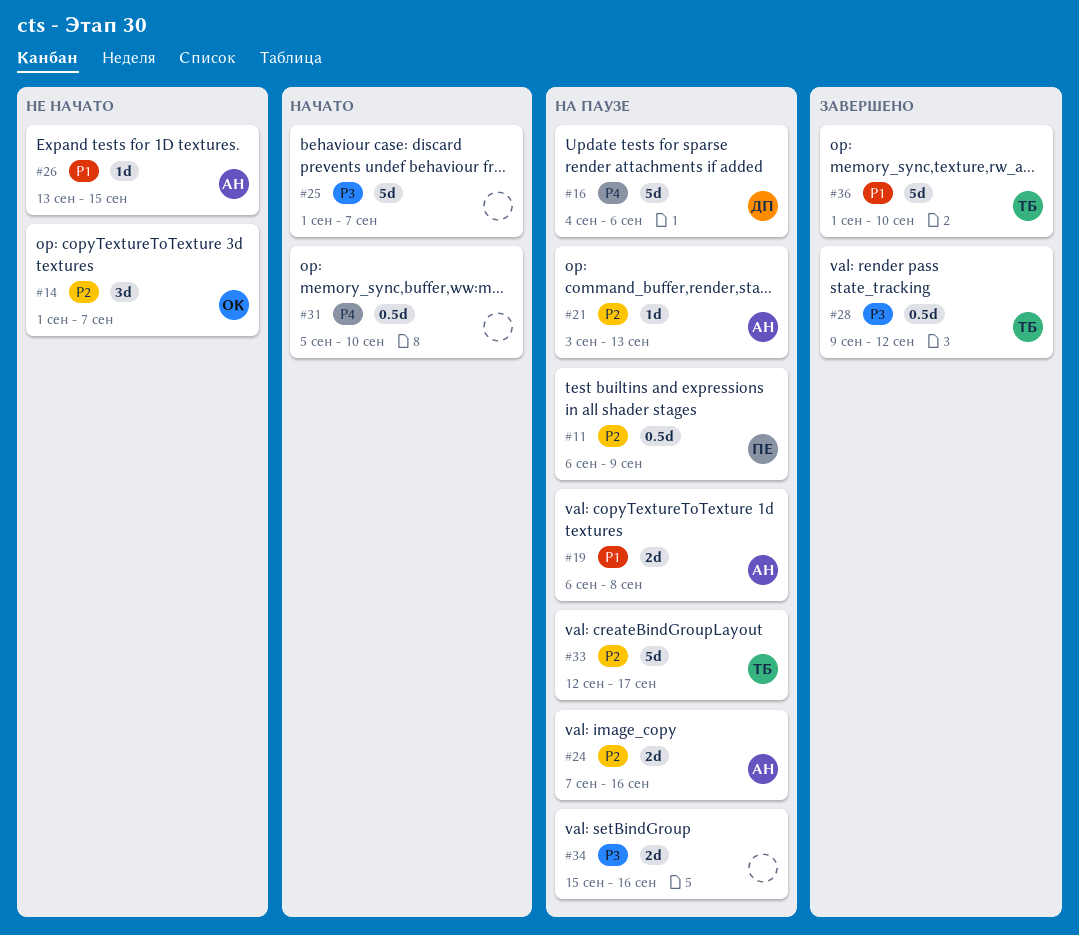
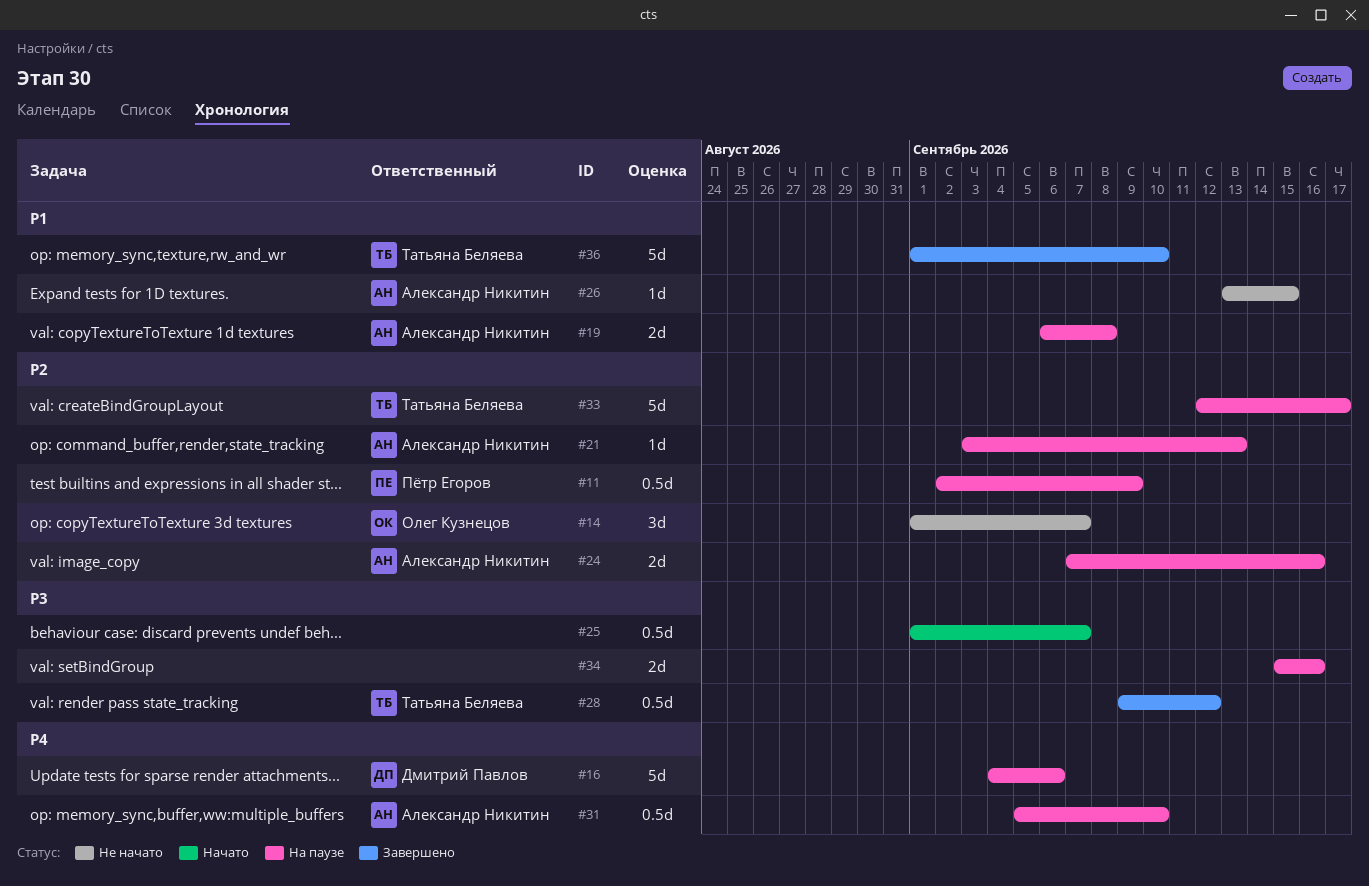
#11, start: Sep 6 -> Sep 2
#25, estimate: 5d -> 0.5d
#31, status: Начато -> На паузе
#31, owner: none -> Александр Никитин

